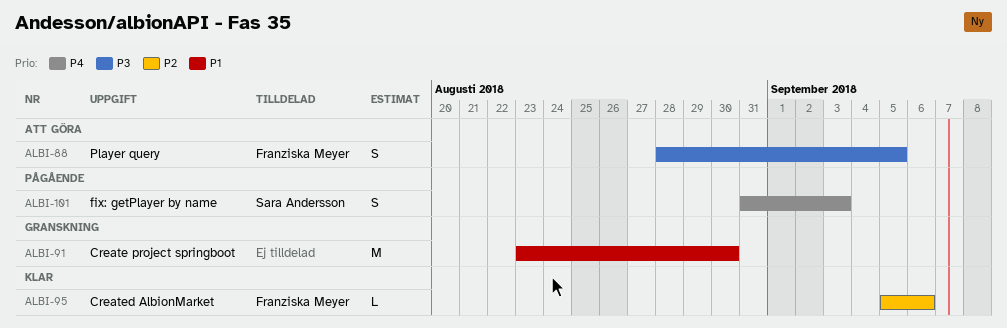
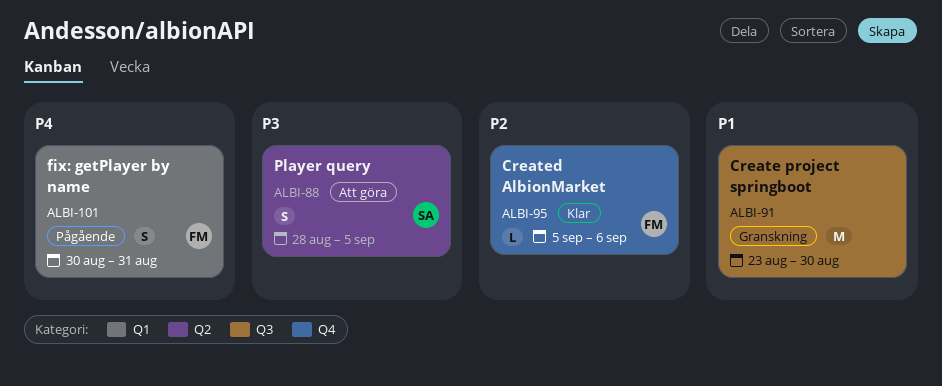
ALBI-88, owner: Franziska Meyer -> Sara Andersson
ALBI-101, owner: Sara Andersson -> Franziska Meyer
ALBI-101, start: Aug 31 -> Aug 30
ALBI-101, due: Sep 3 -> Aug 31

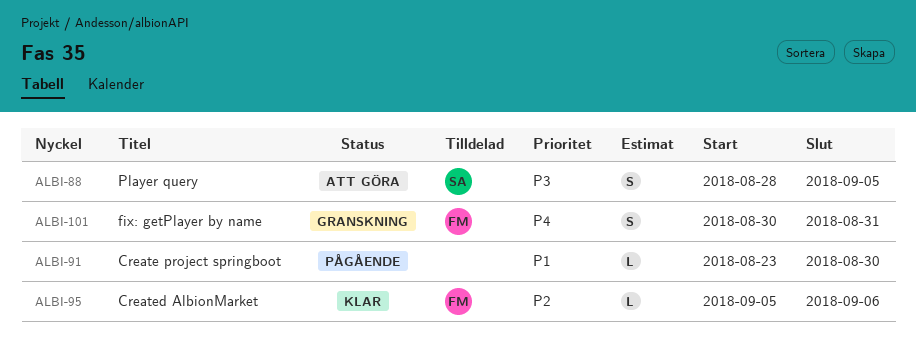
ALBI-91, status: Granskning -> Pågående
ALBI-91, estimate: M -> L
ALBI-101, status: Pågående -> Granskning

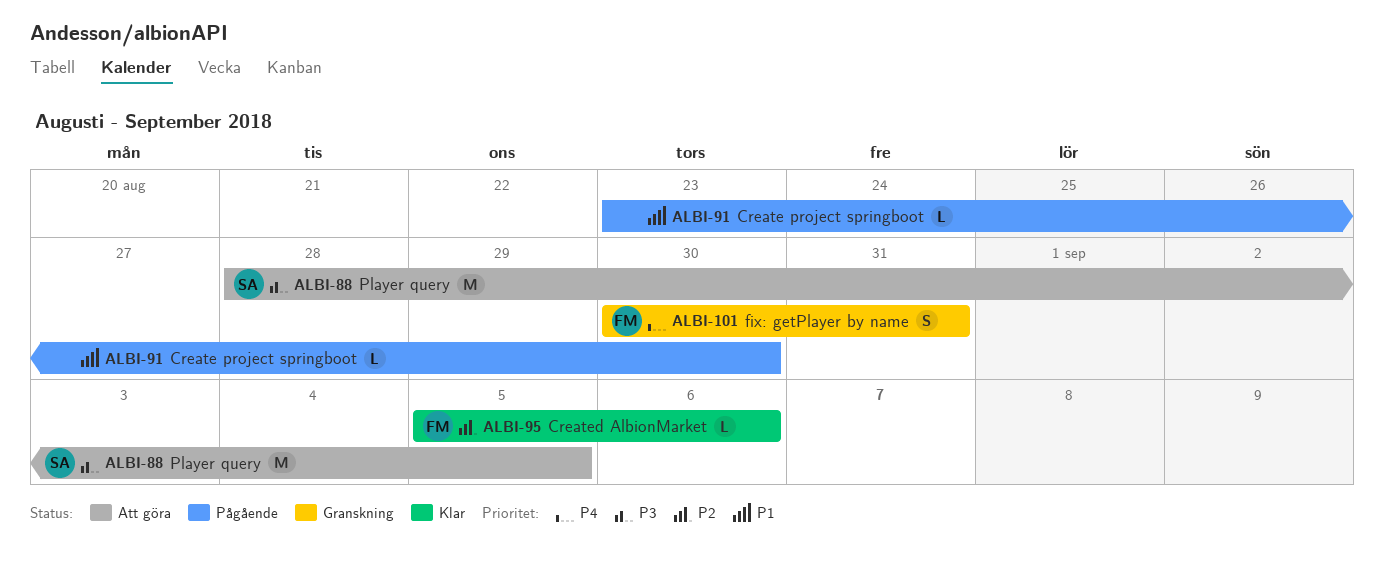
ALBI-88, estimate: S -> M

